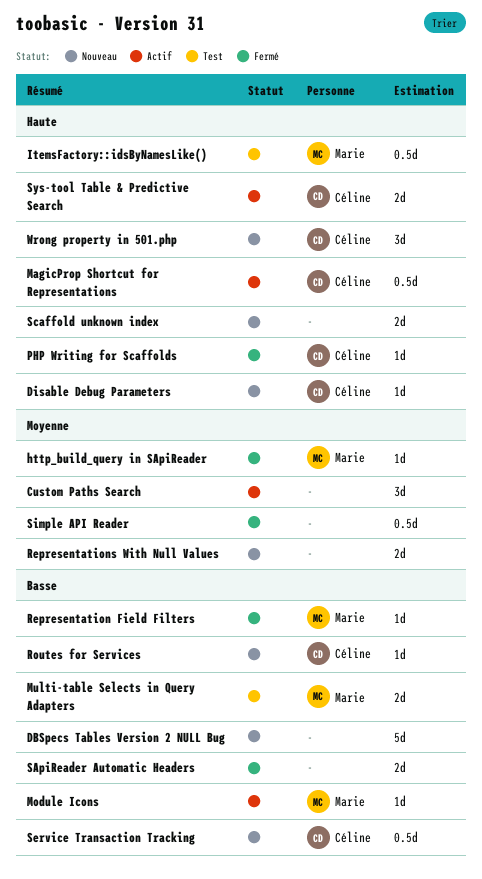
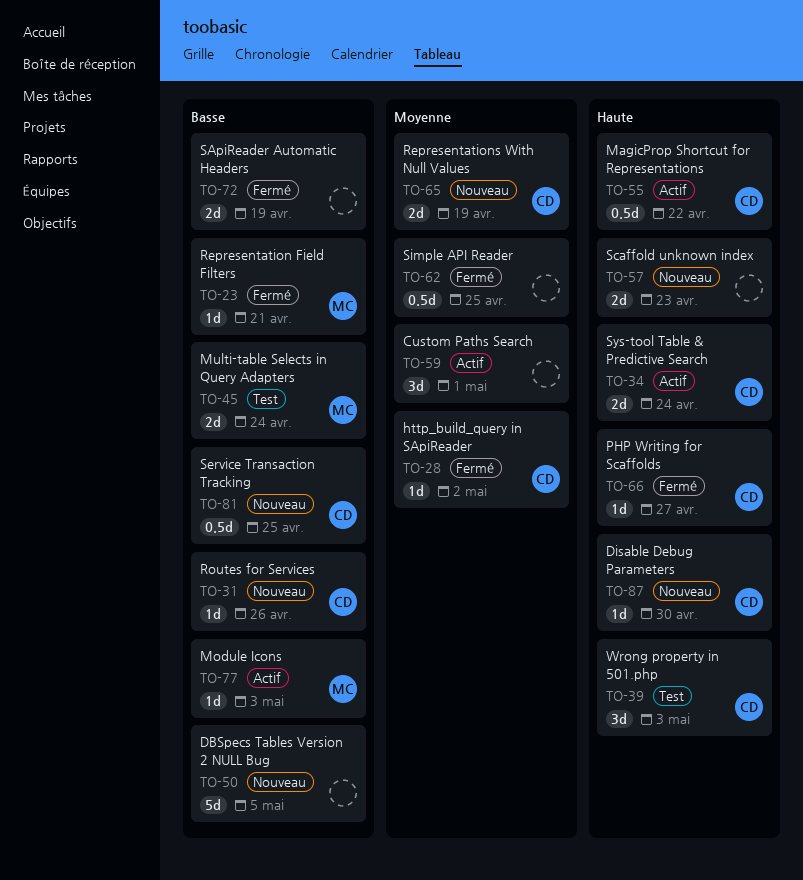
http_build_query in SApiReader, owner: Marie -> Céline
ItemsFactory::idsByNamesLike(): present -> none
Representations With Null Values, owner: none -> Céline
Wrong property in 501.php, status: Nouveau -> Test

